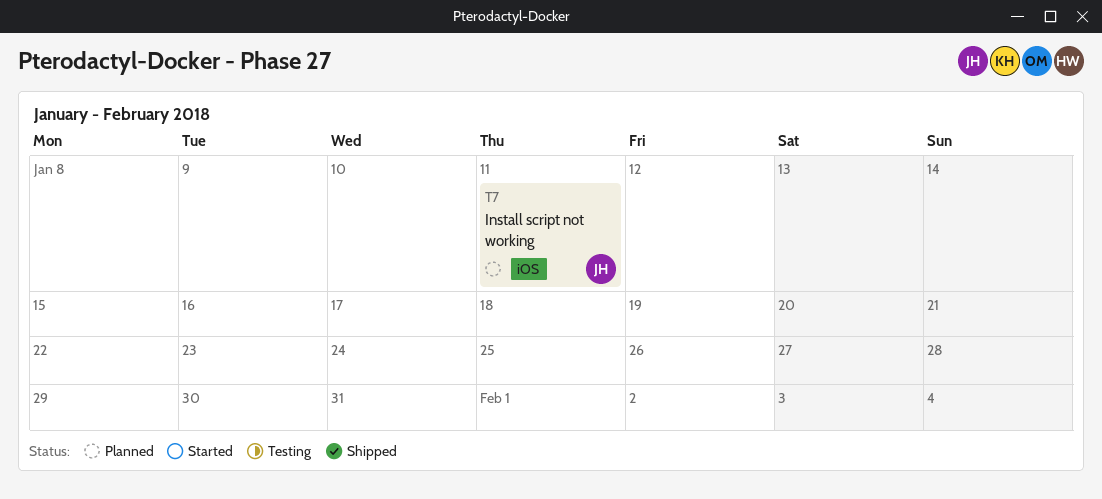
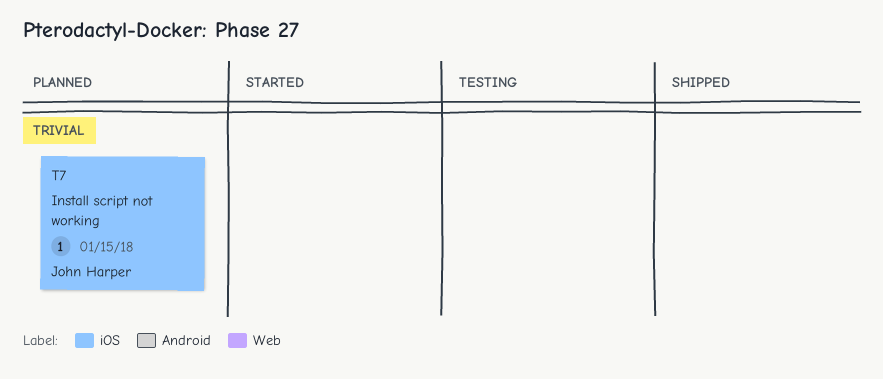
T7, due: Jan 11 -> Jan 15

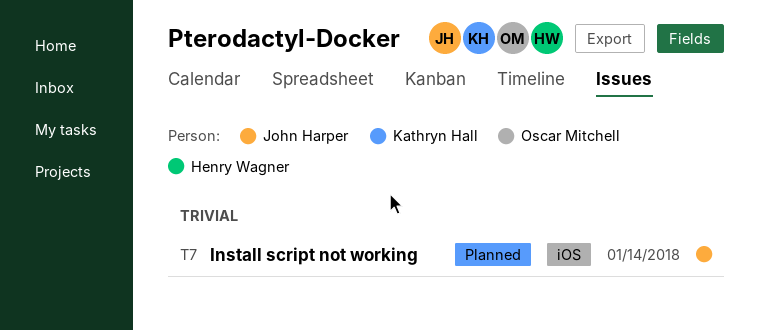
T7, due: Jan 15 -> Jan 14

